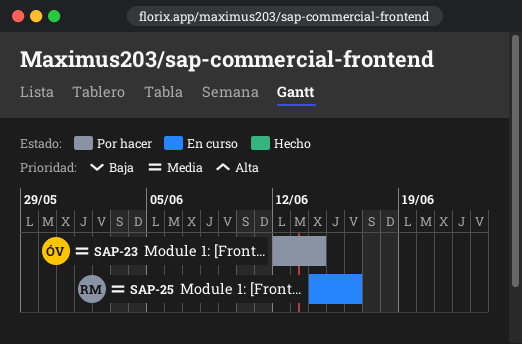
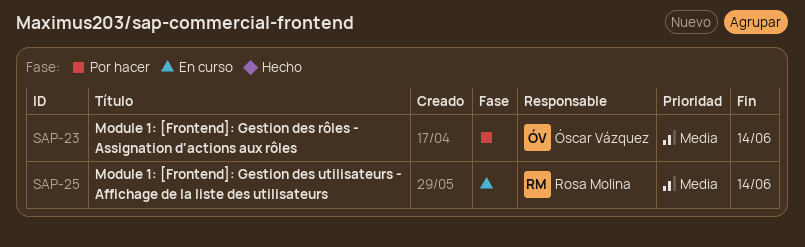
SAP-25, due: Jun 16 -> Jun 14

